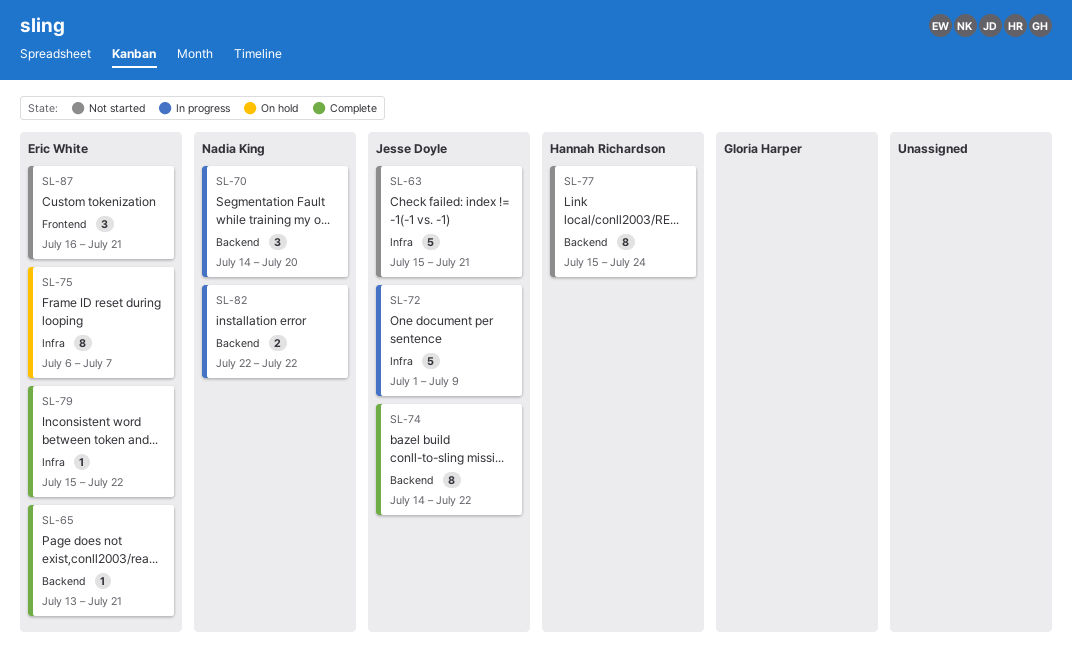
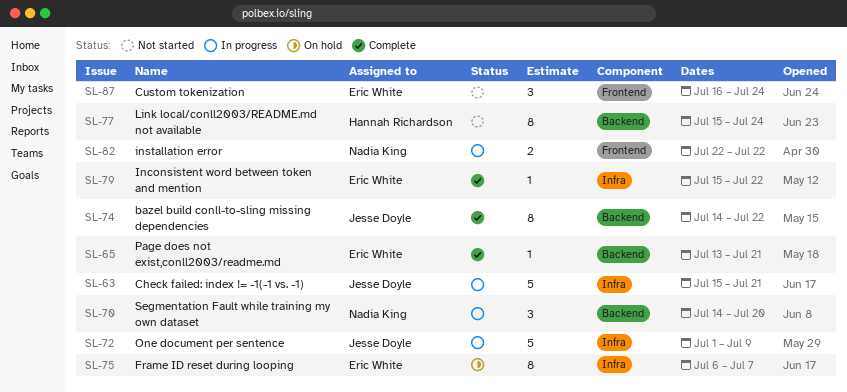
SL-63, status: Not started -> In progress
SL-82, label: Backend -> Frontend
SL-87, due: Jul 21 -> Jul 24

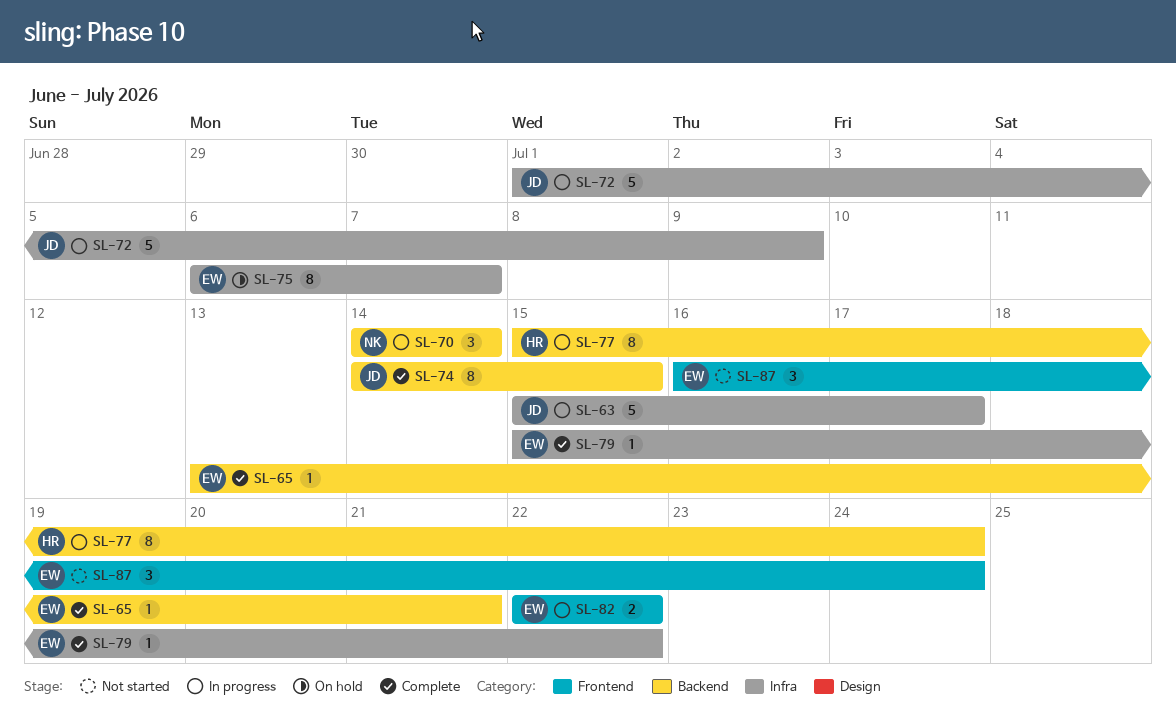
SL-63, due: Jul 21 -> Jul 17
SL-70, due: Jul 20 -> Jul 14
SL-74, due: Jul 22 -> Jul 15
SL-77, status: Not started -> In progress
SL-82, owner: Nadia King -> Eric White

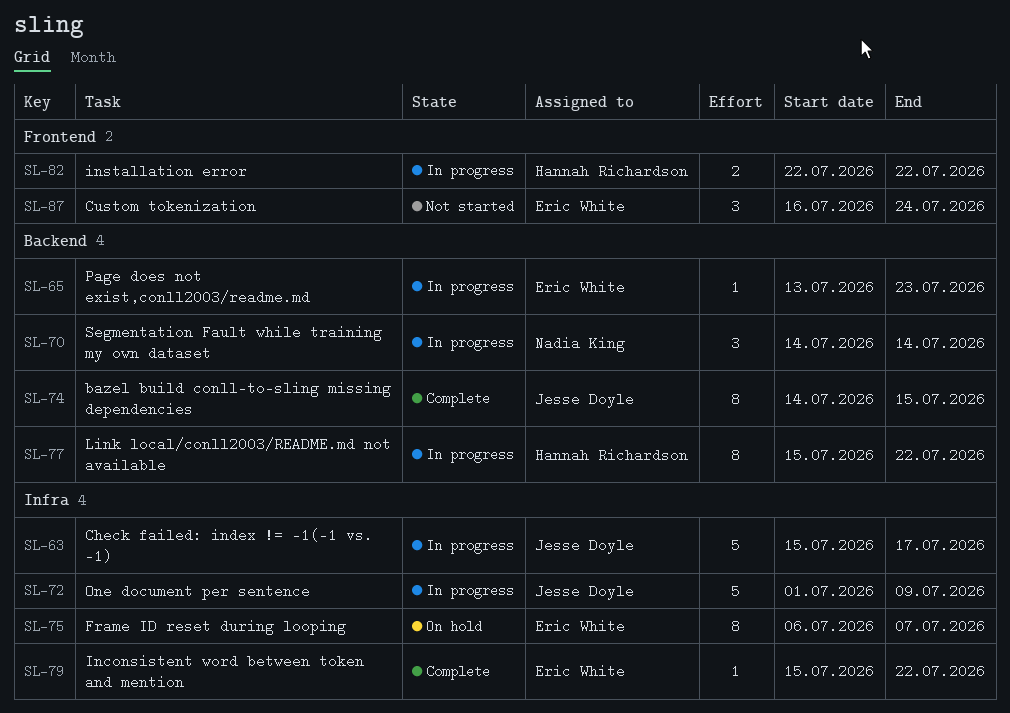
SL-65, status: Complete -> In progress
SL-65, due: Jul 21 -> Jul 23
SL-77, due: Jul 24 -> Jul 22
SL-82, owner: Eric White -> Hannah Richardson

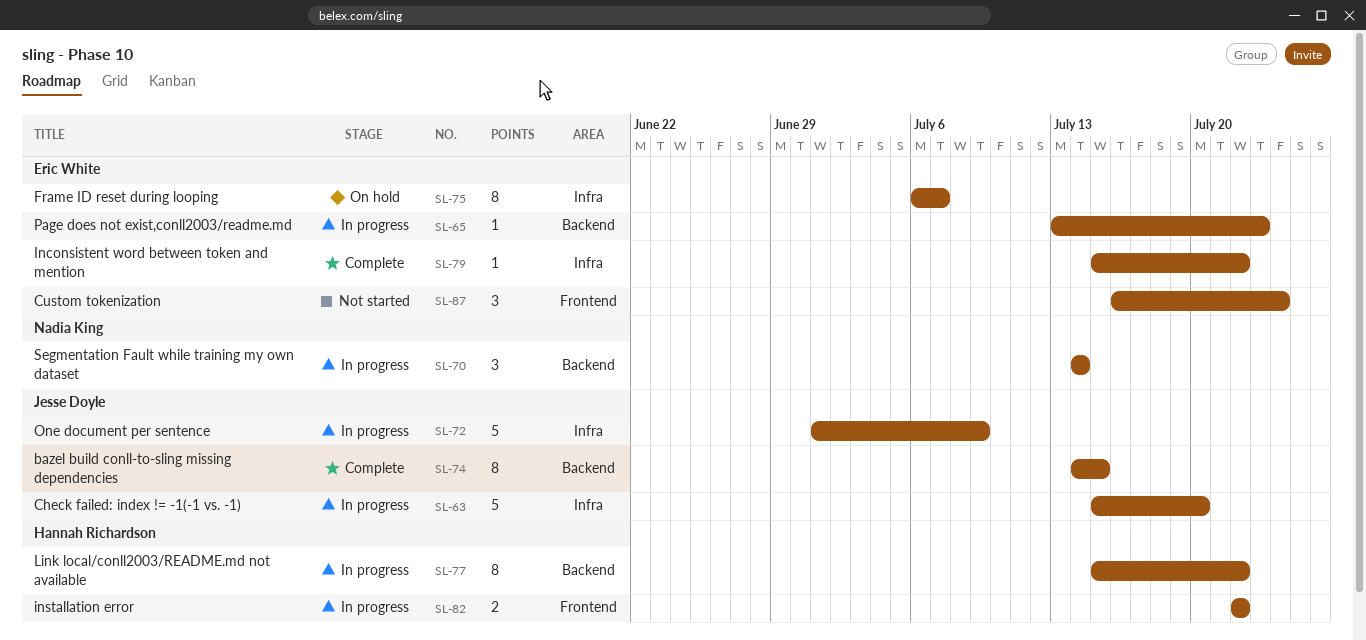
SL-63, due: Jul 17 -> Jul 20

